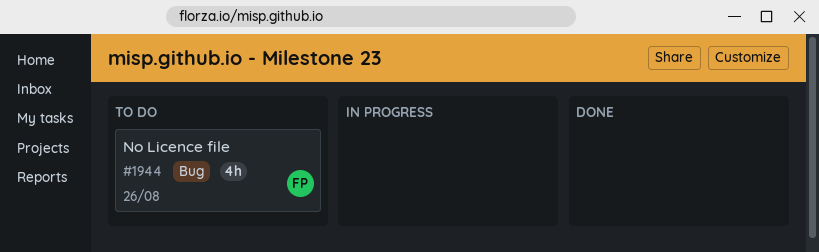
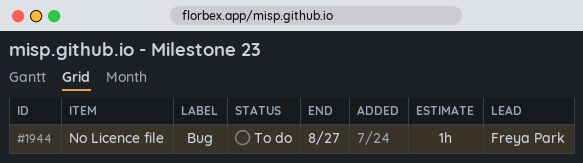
#1944, estimate: 4h -> 1h
#1944, due: Aug 26 -> Aug 27

